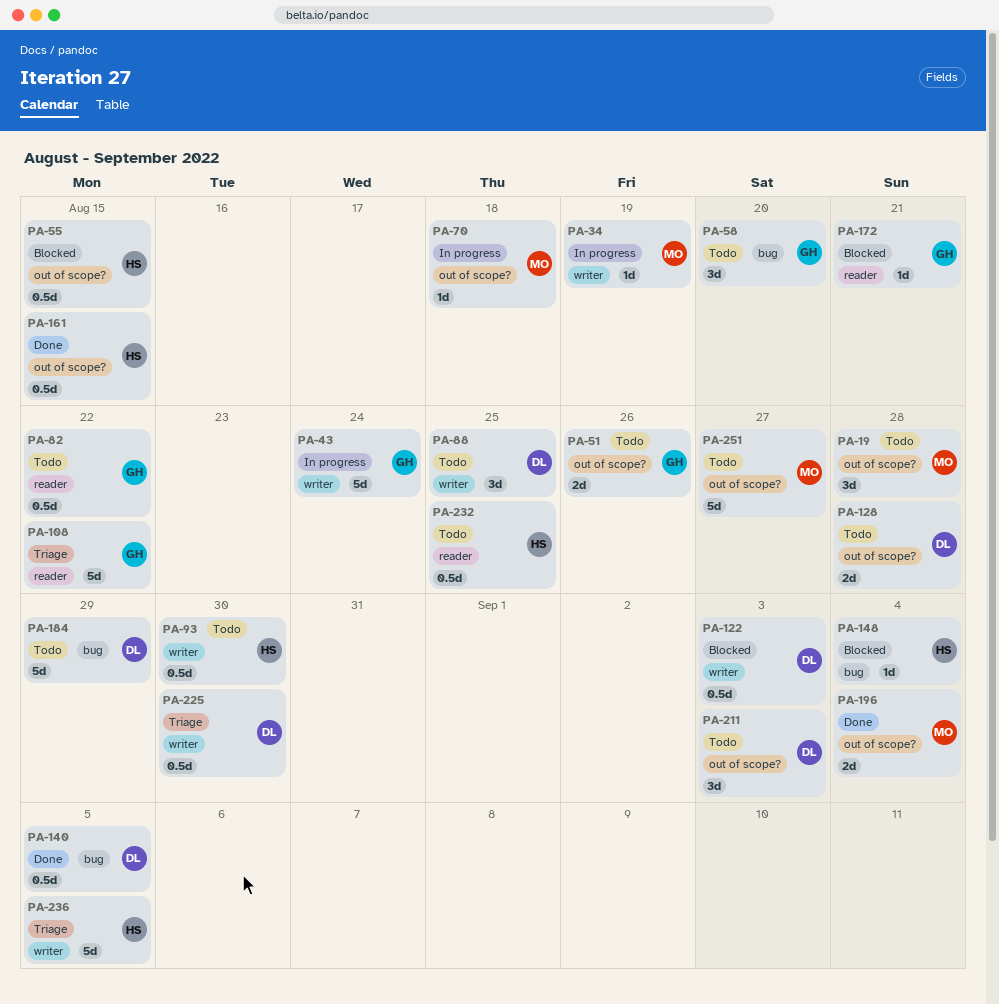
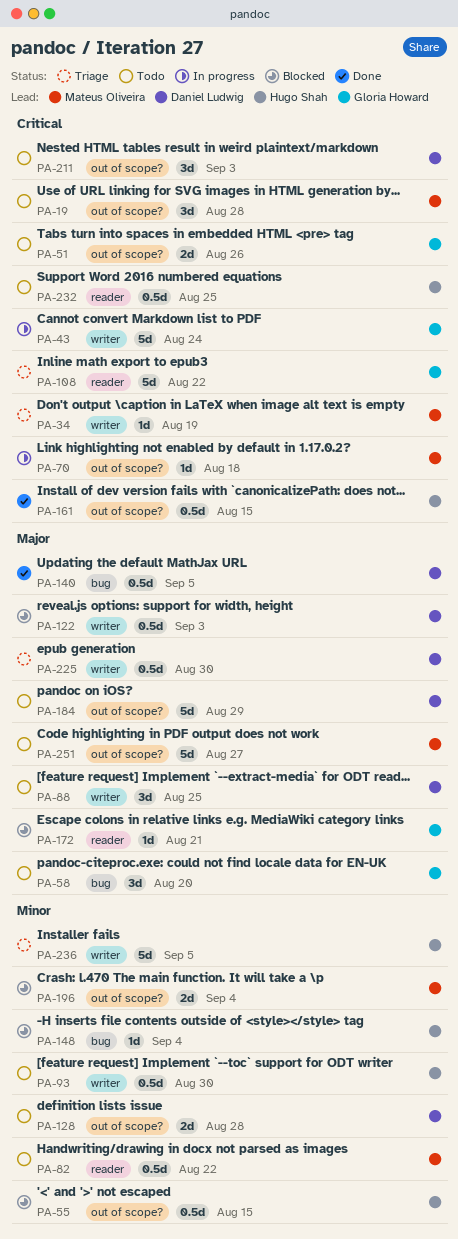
PA-34, status: In progress -> Triage
PA-82, owner: Gloria Howard -> Mateus Oliveira
PA-184, label: bug -> out of scope?
PA-196, status: Done -> Blocked

